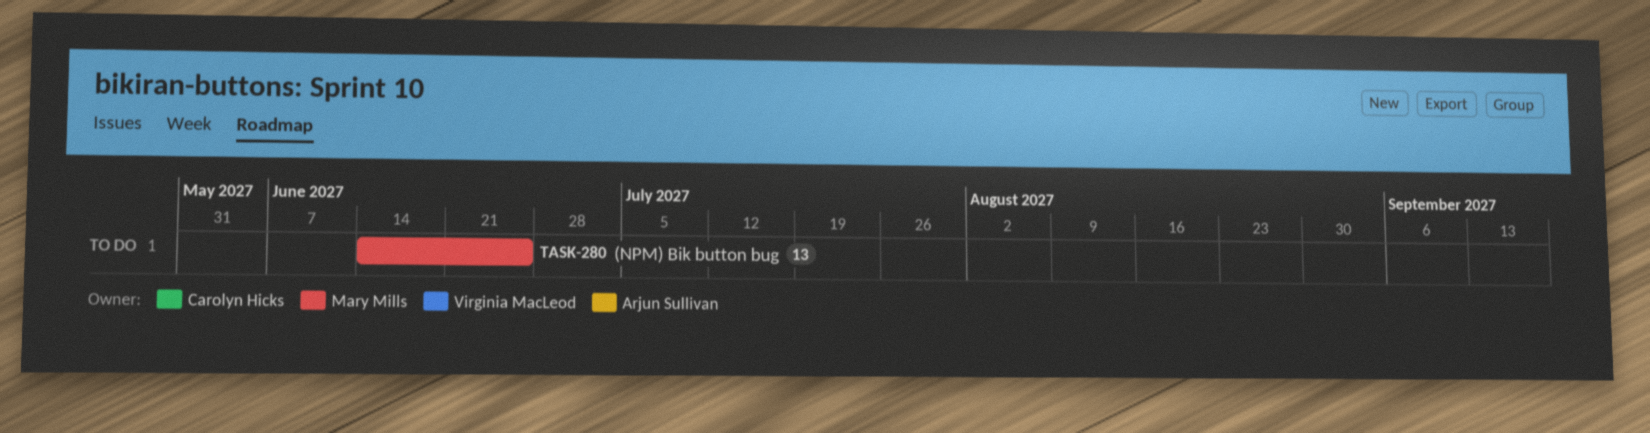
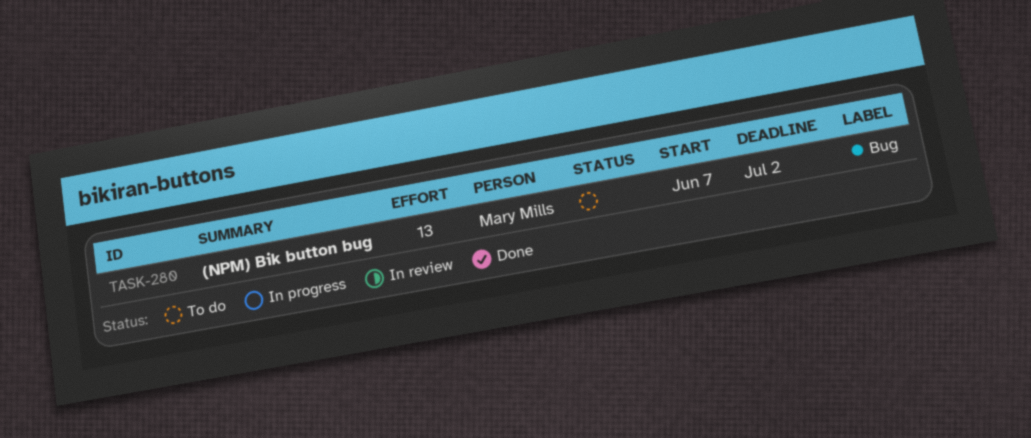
TASK-280, start: Jun 14 -> Jun 7
TASK-280, due: Jun 25 -> Jul 2

